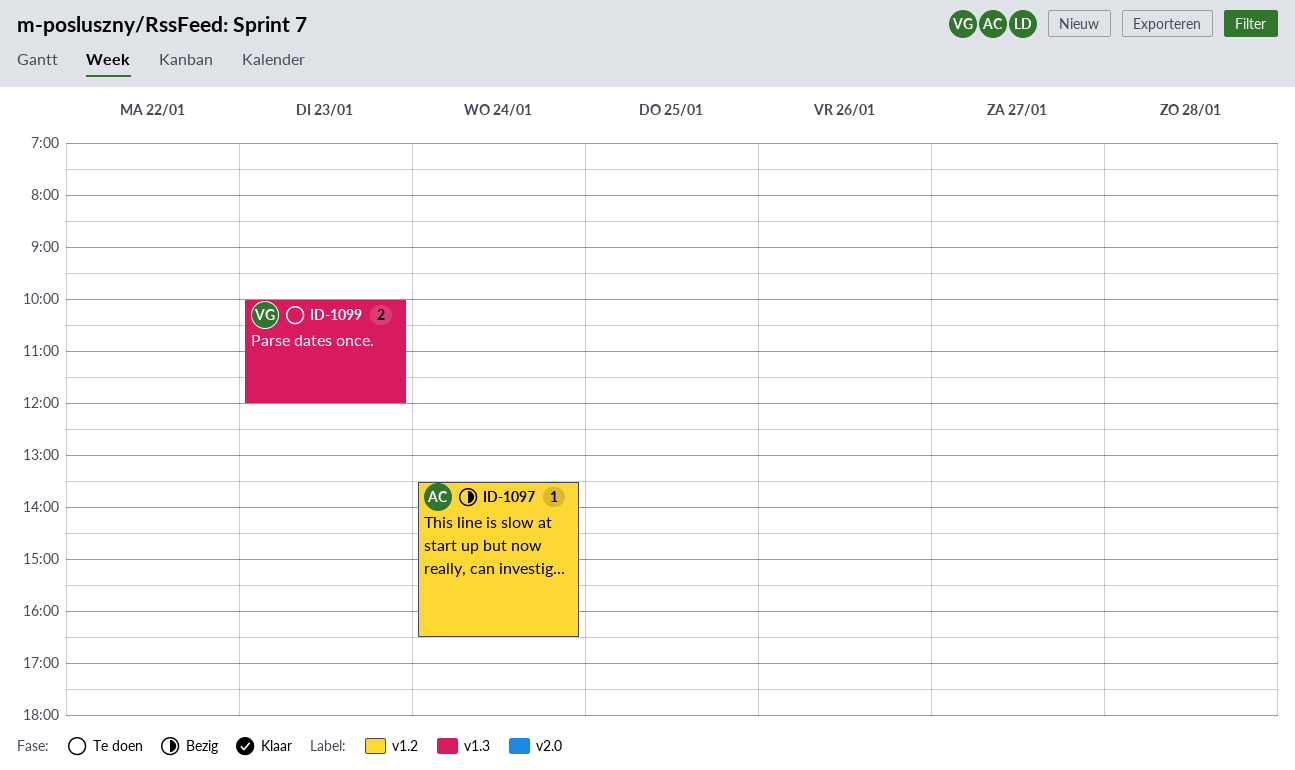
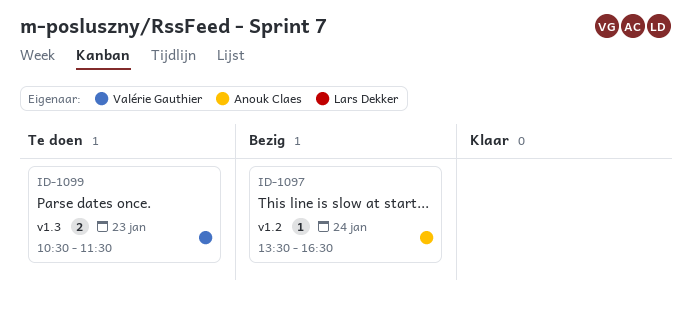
ID-1099, begins: 10:00 -> 10:30
ID-1099, ends: 12:00 -> 11:30

